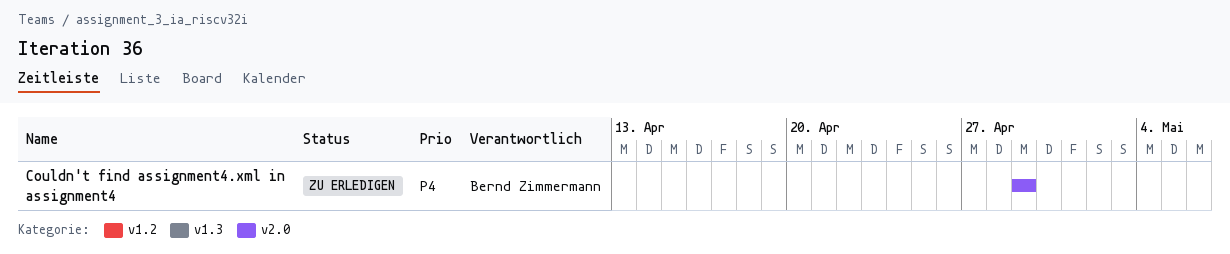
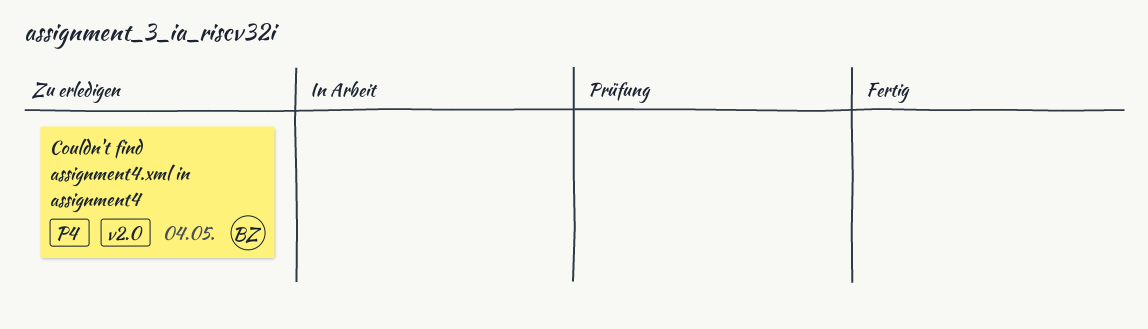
Couldn't find assignment4.xml in assignment4, due: Apr 29 -> May 4

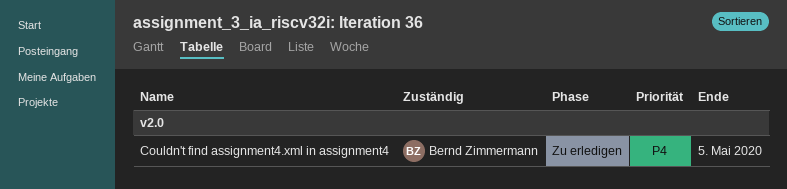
Couldn't find assignment4.xml in assignment4, due: May 4 -> May 5

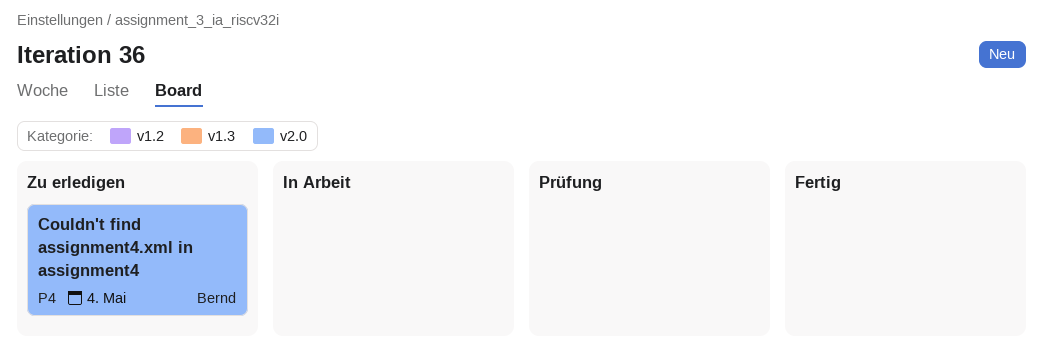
Couldn't find assignment4.xml in assignment4, due: May 5 -> May 4

